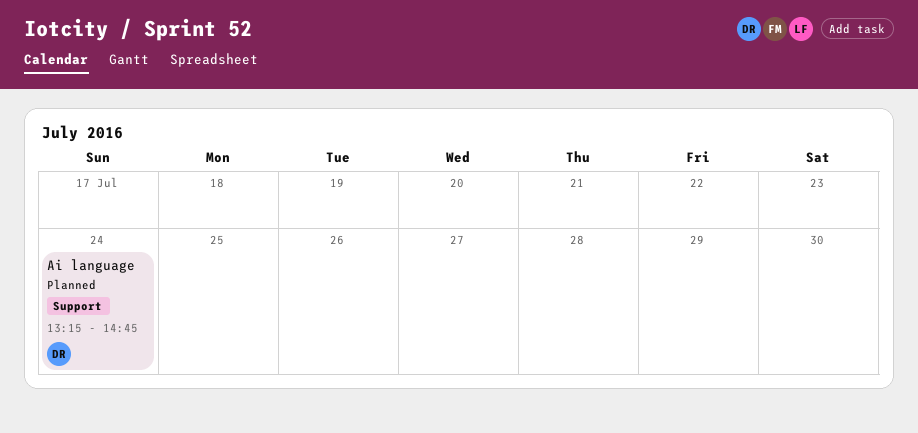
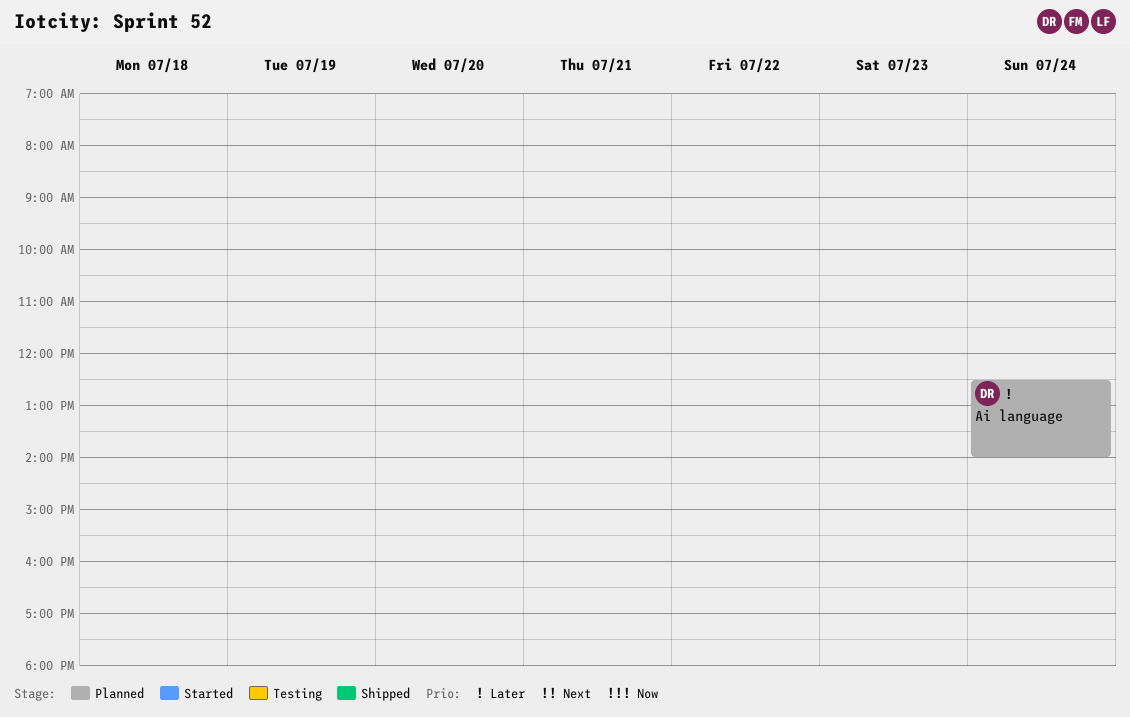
Ai language, begins: 13:15 -> 12:30
Ai language, ends: 14:45 -> 14:00

